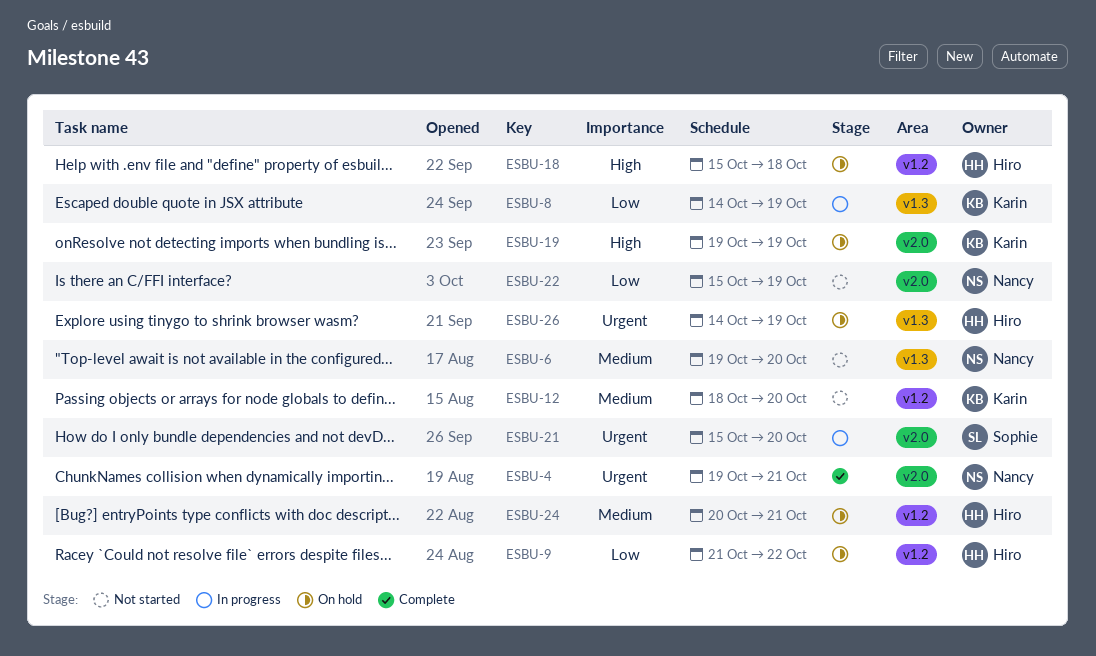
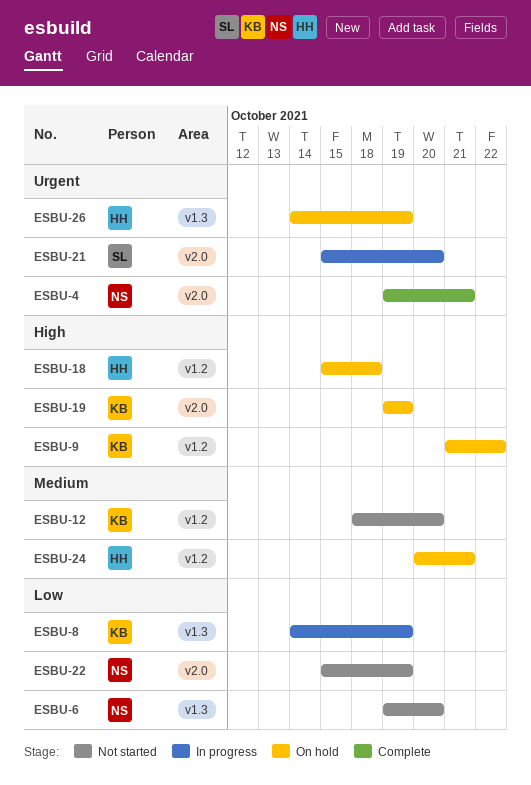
ESBU-6, priority: Medium -> Low
ESBU-9, owner: Hiro -> Karin
ESBU-9, priority: Low -> High

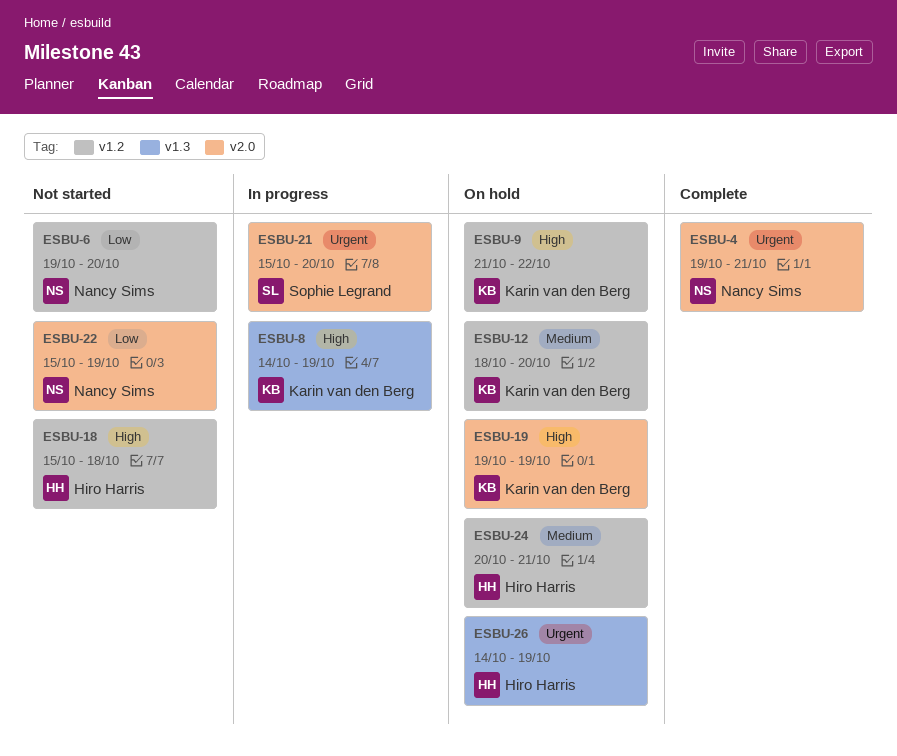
ESBU-6, label: v1.3 -> v1.2
ESBU-8, priority: Low -> High
ESBU-12, status: Not started -> On hold
ESBU-18, status: On hold -> Not started

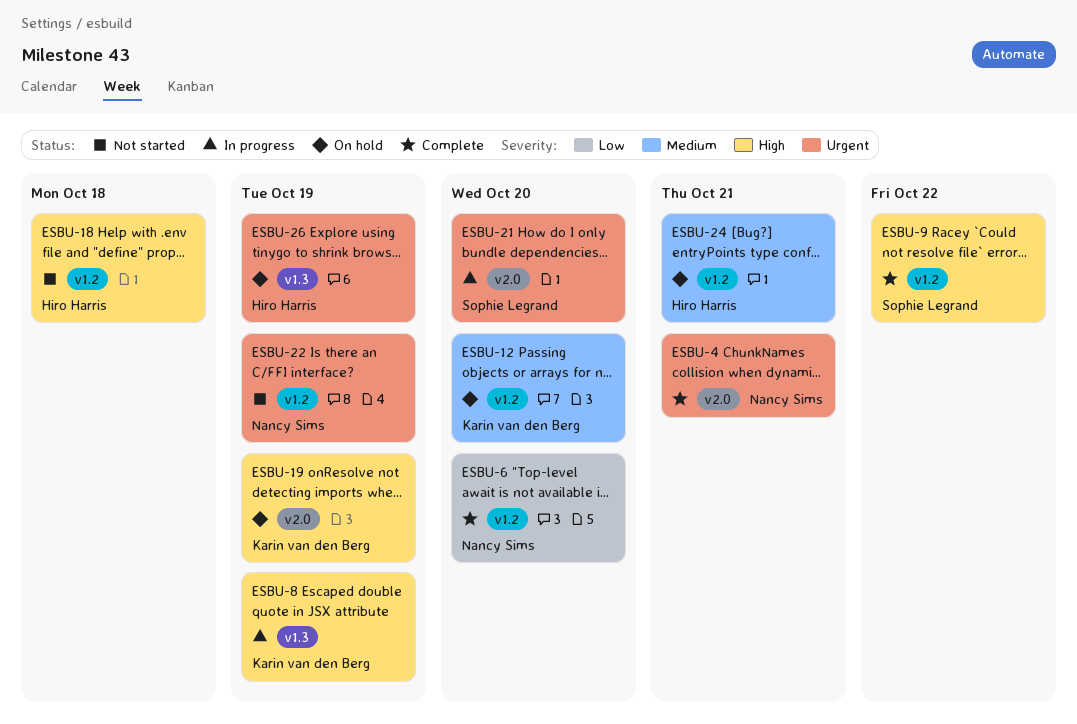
ESBU-6, status: Not started -> Complete
ESBU-9, status: On hold -> Complete
ESBU-9, owner: Karin van den Berg -> Sophie Legrand
ESBU-22, priority: Low -> Urgent
ESBU-22, label: v2.0 -> v1.2

